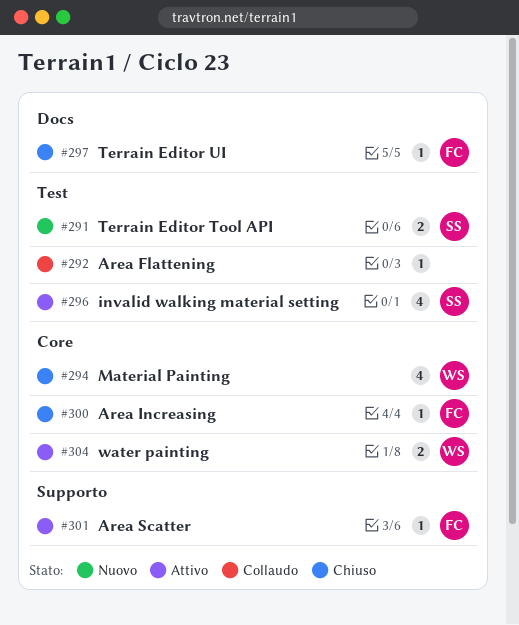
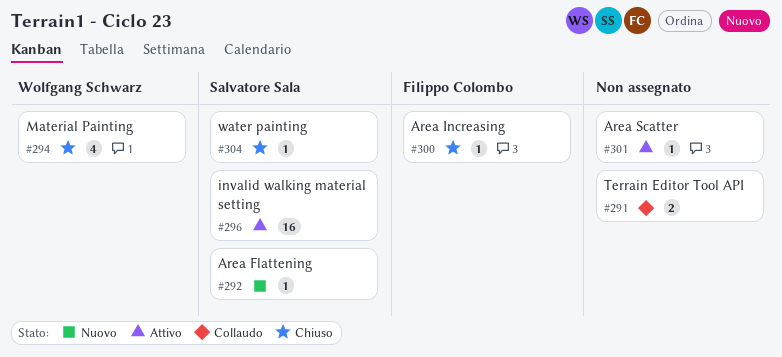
#291, status: Nuovo -> Collaudo
#291, owner: Salvatore Sala -> none
#292, status: Collaudo -> Nuovo
#292, owner: none -> Salvatore Sala
#296, estimate: 4 -> 16
#297: present -> none
#301, owner: Filippo Colombo -> none
#304, status: Attivo -> Chiuso
#304, owner: Wolfgang Schwarz -> Salvatore Sala
#304, estimate: 2 -> 1

